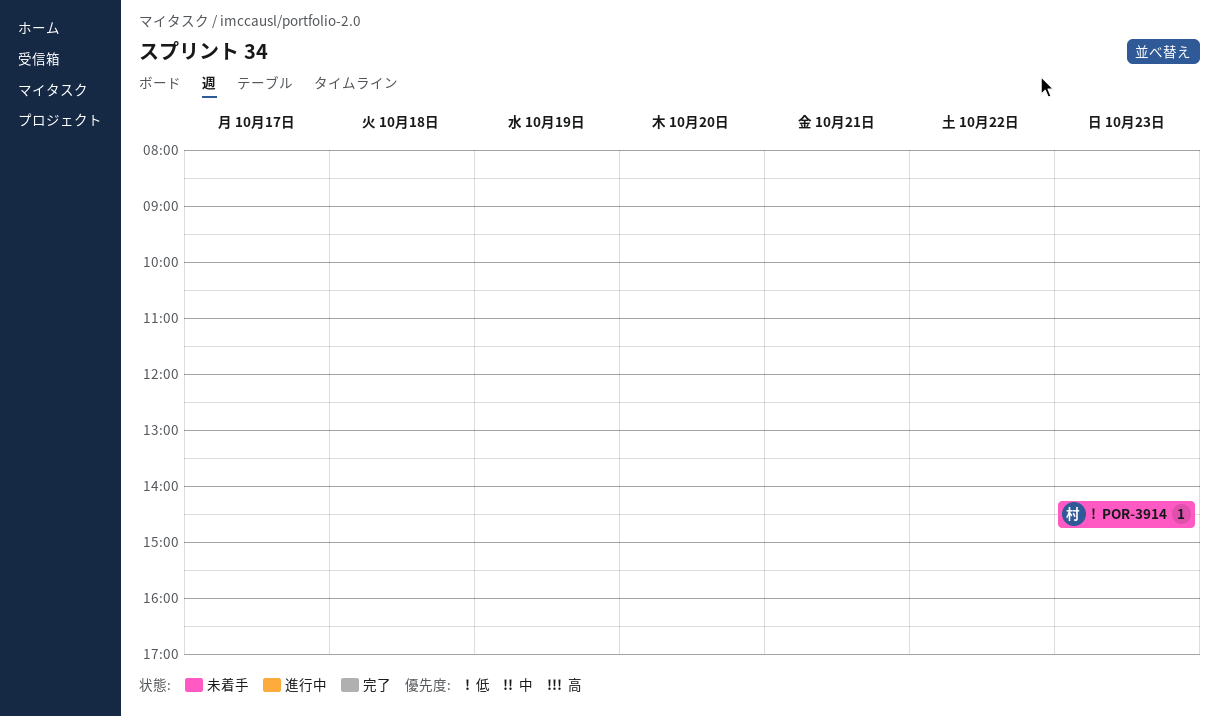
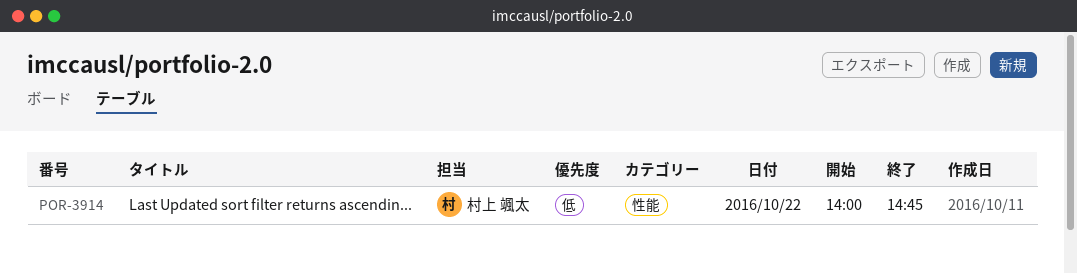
POR-3914, day: Oct 23 -> Oct 22
POR-3914, begins: 14:15 -> 14:00

